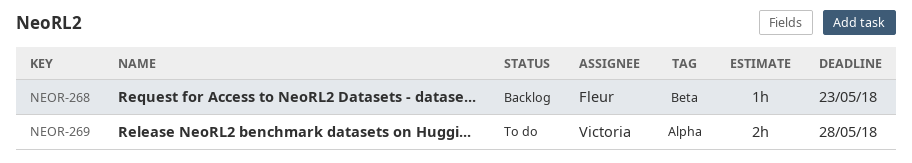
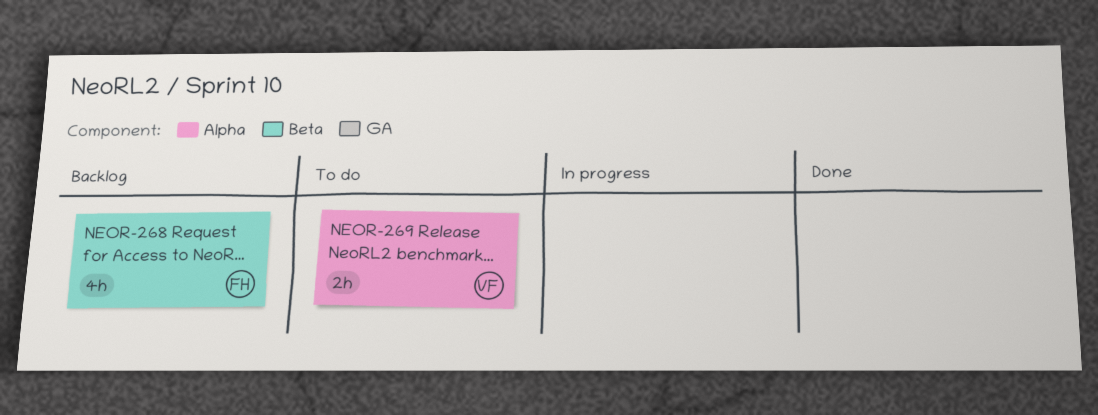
NEOR-268, estimate: 1h -> 4h

